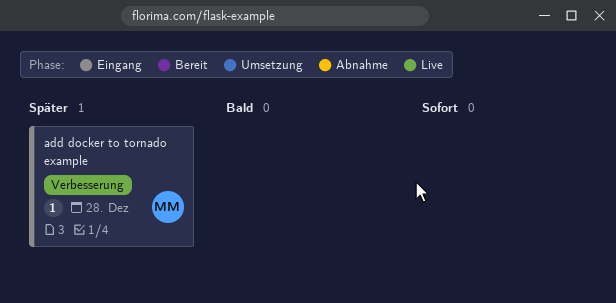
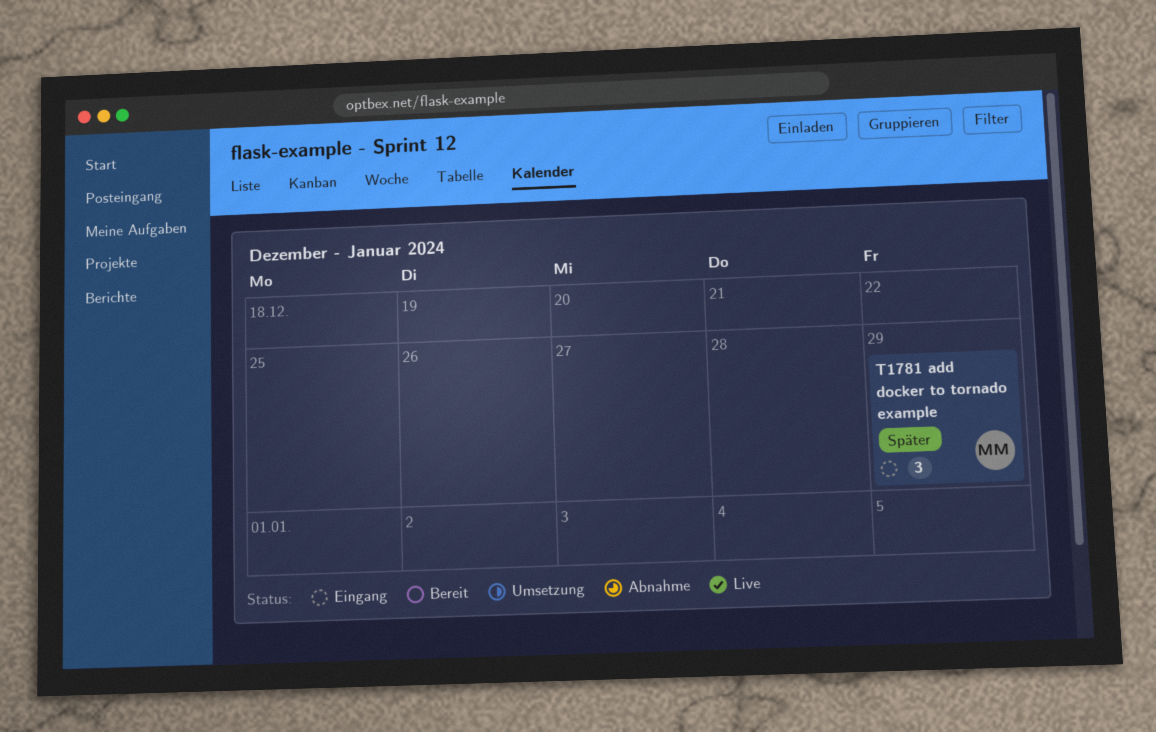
add docker to tornado example, estimate: 1 -> 3
add docker to tornado example, due: Dec 28 -> Dec 29

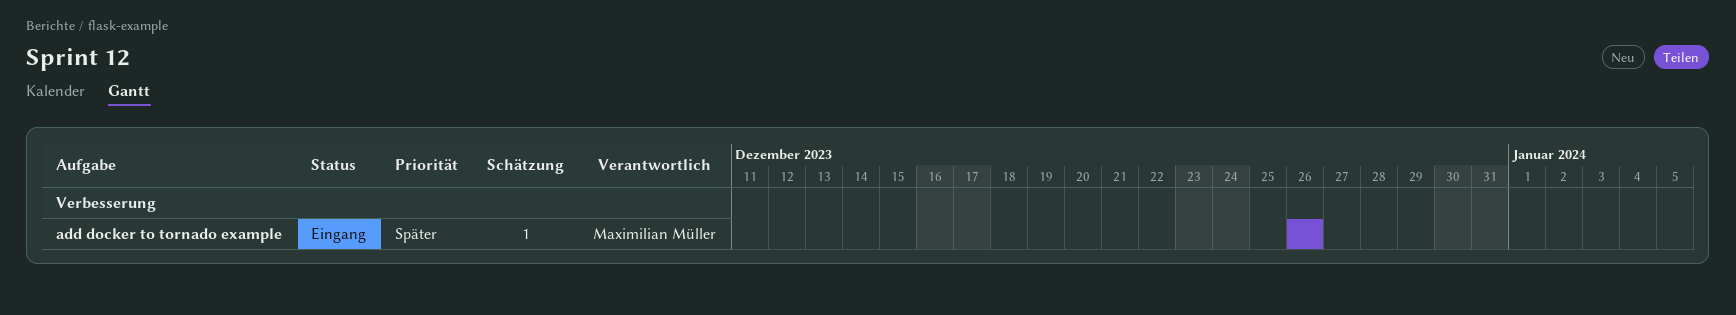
add docker to tornado example, estimate: 3 -> 1
add docker to tornado example, due: Dec 29 -> Dec 26

